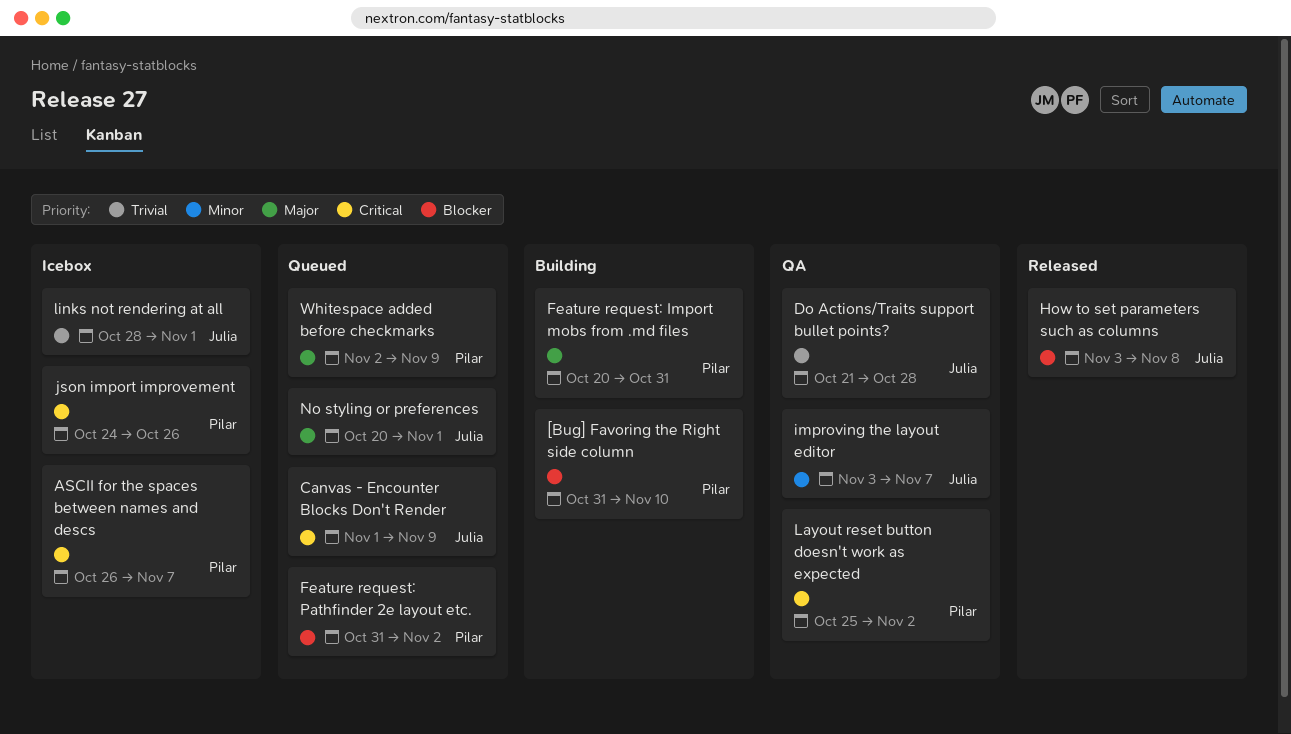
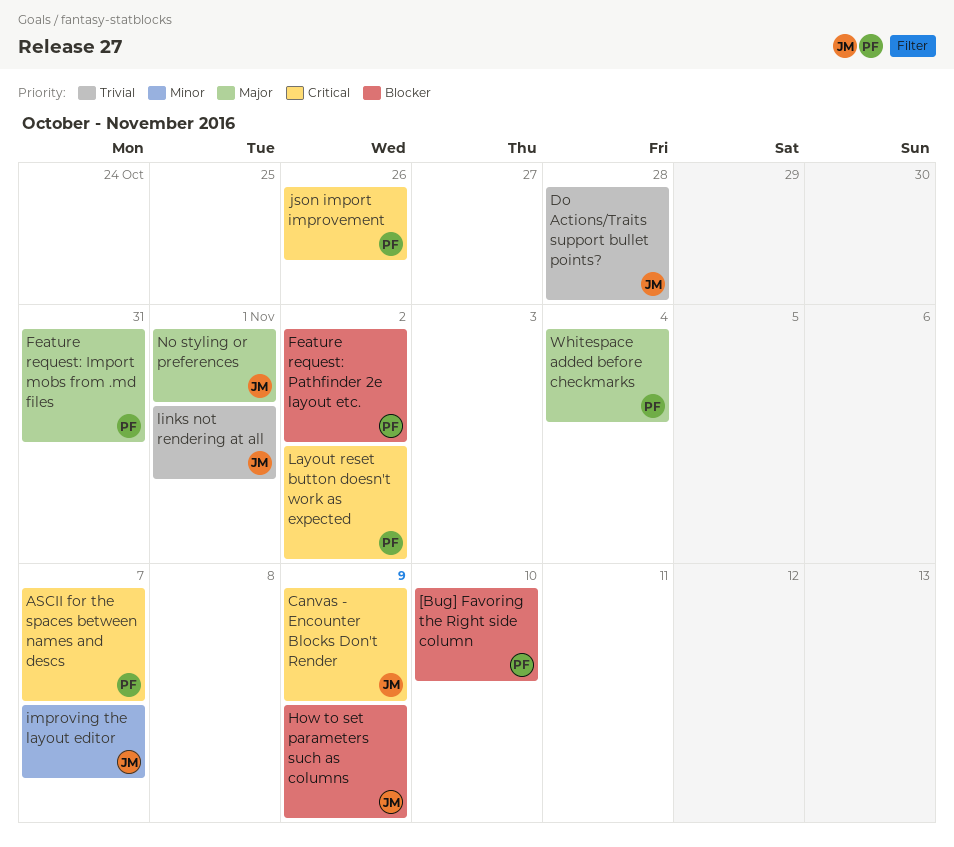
How to set parameters such as columns, due: Nov 8 -> Nov 9
Whitespace added before checkmarks, due: Nov 9 -> Nov 4

